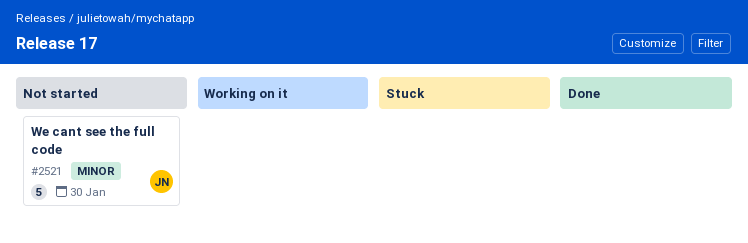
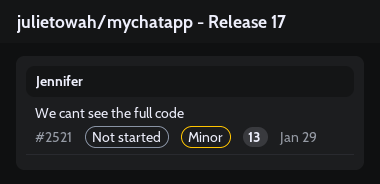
#2521, estimate: 5 -> 13
#2521, due: Jan 30 -> Jan 29

